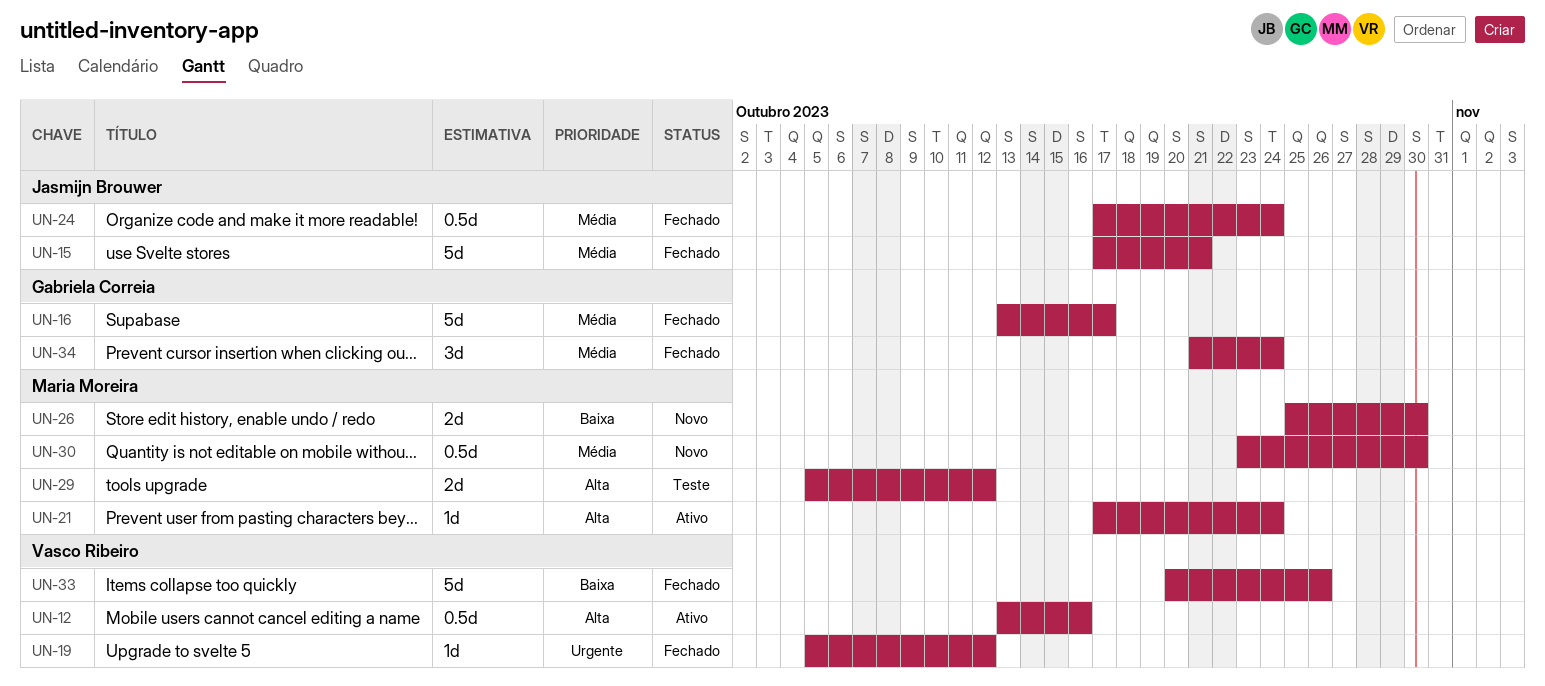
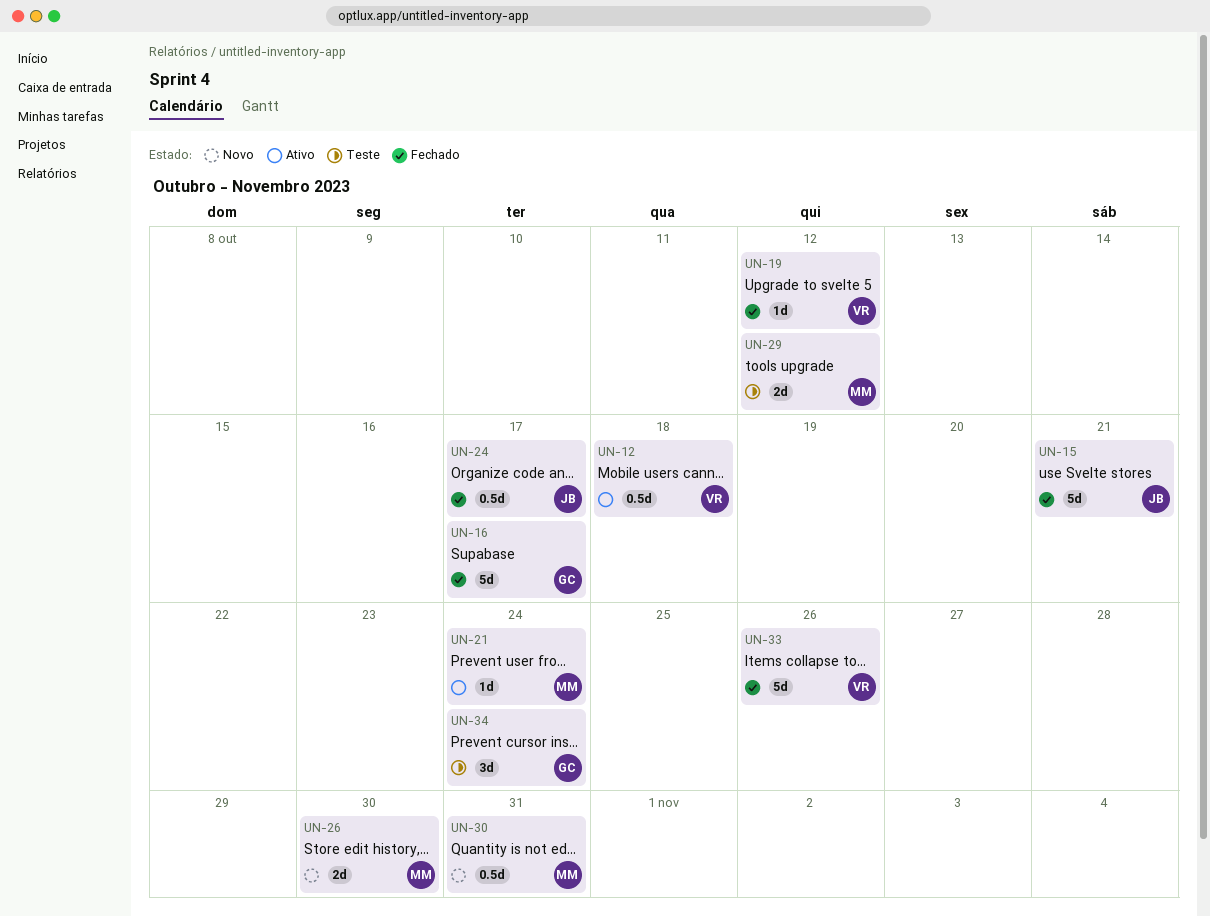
UN-12, due: Oct 16 -> Oct 18
UN-24, due: Oct 24 -> Oct 17
UN-30, due: Oct 30 -> Oct 31
UN-34, status: Fechado -> Teste

